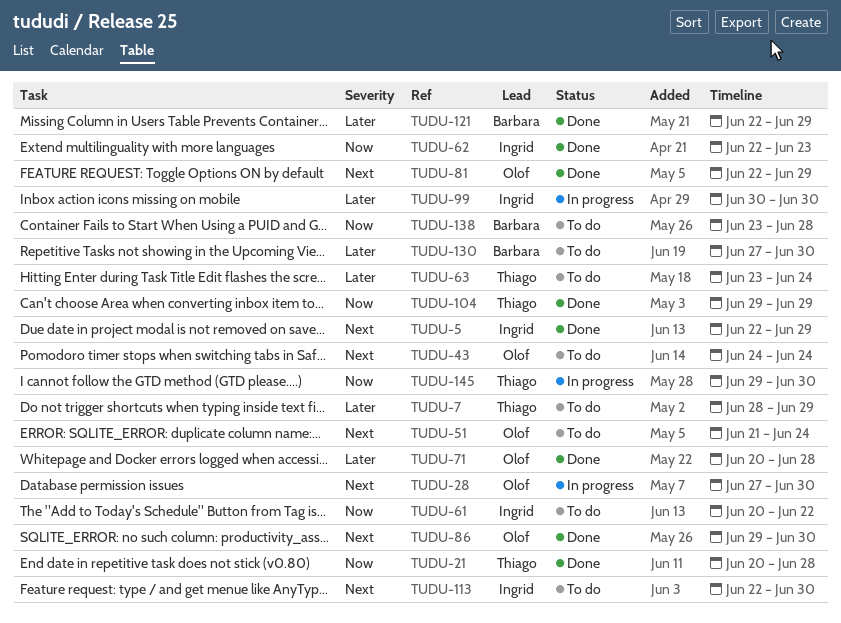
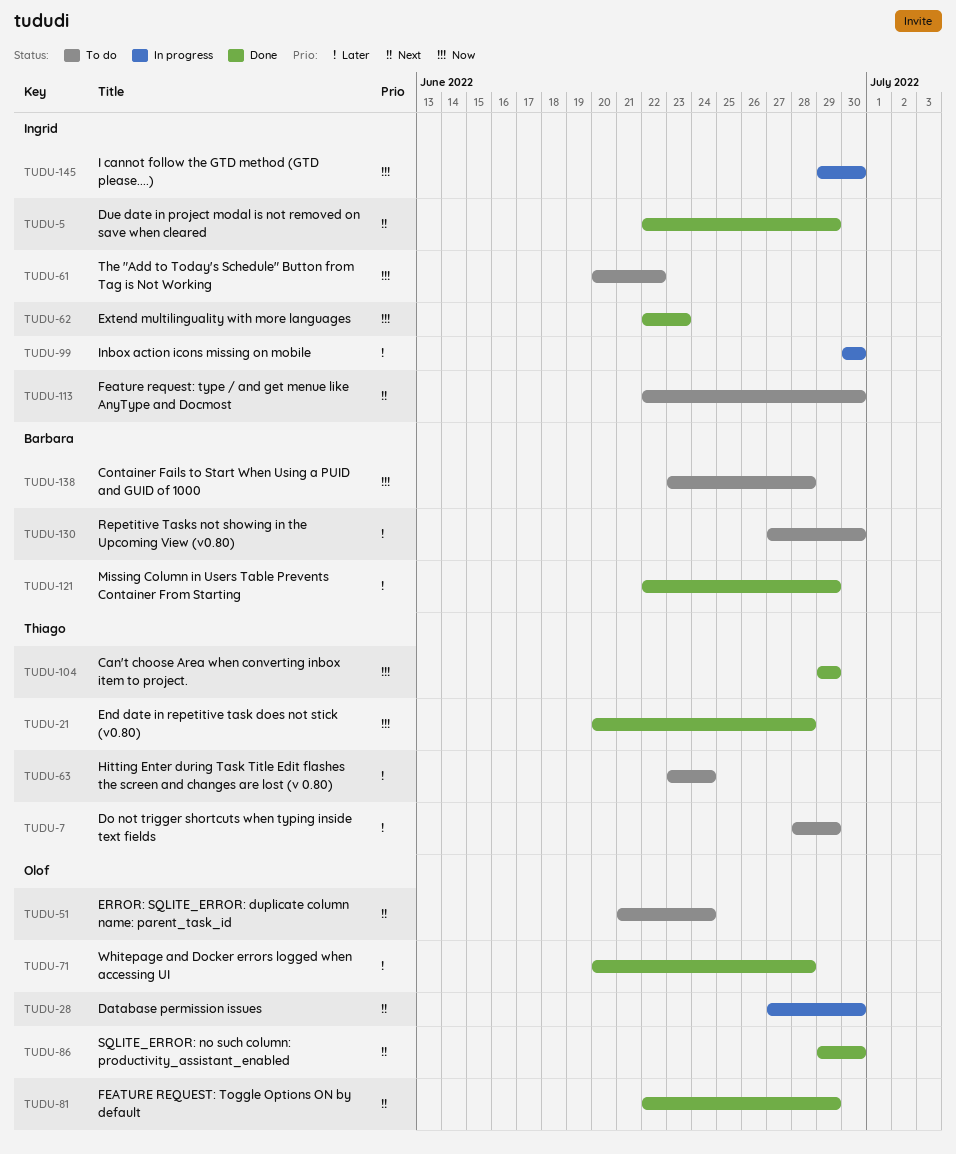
TUDU-43: present -> none
TUDU-145, owner: Thiago -> Ingrid

